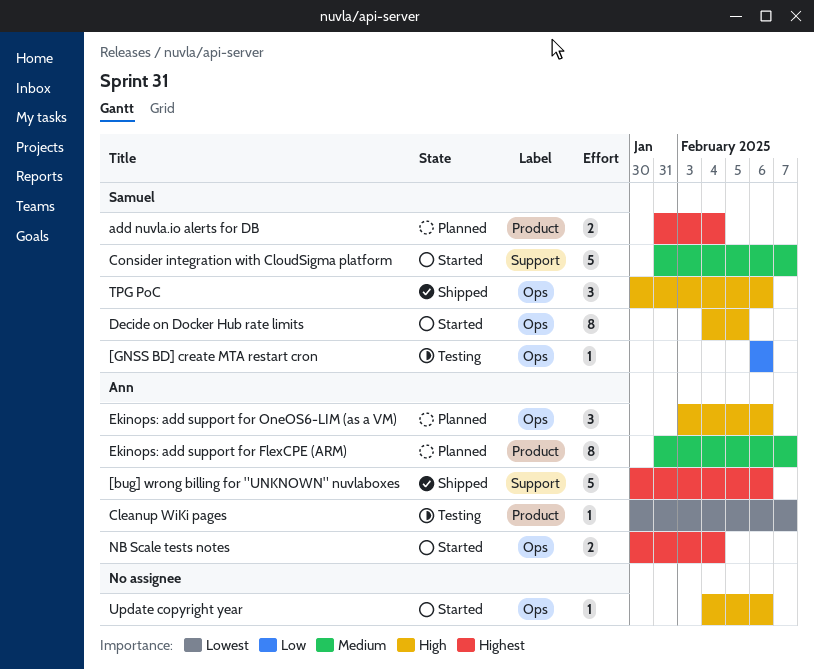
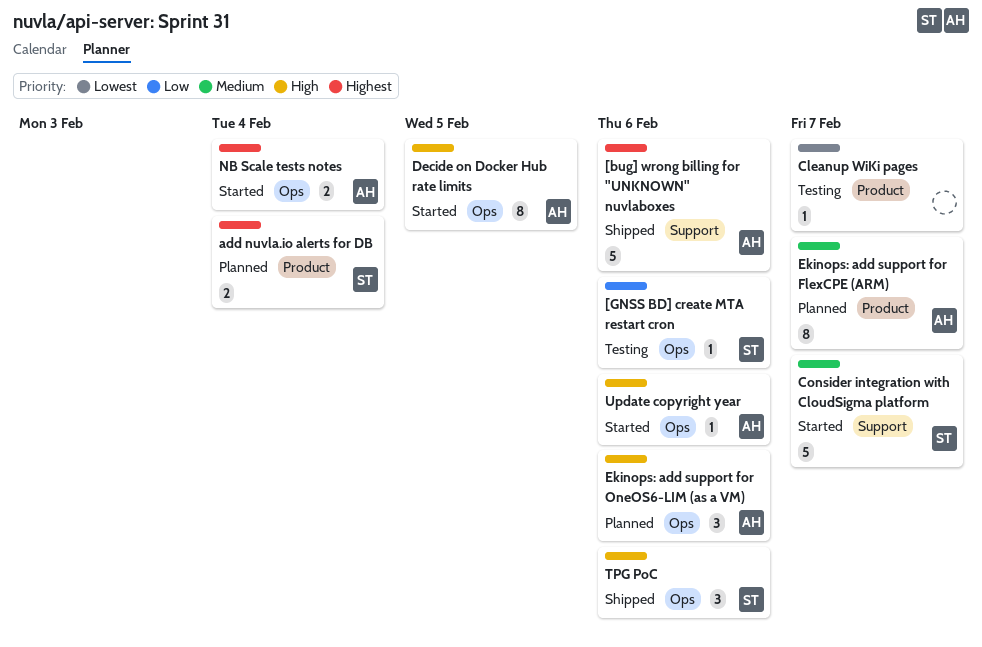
Cleanup WiKi pages, owner: Ann -> none
Decide on Docker Hub rate limits, owner: Samuel -> Ann
Update copyright year, owner: none -> Ann

